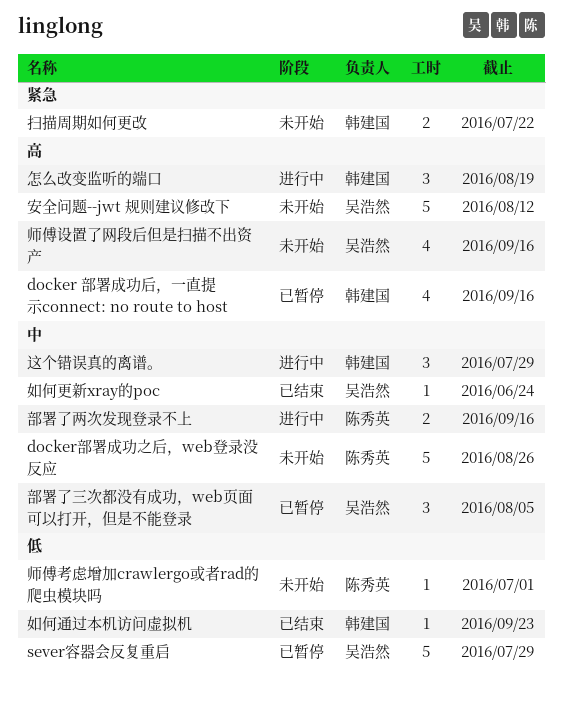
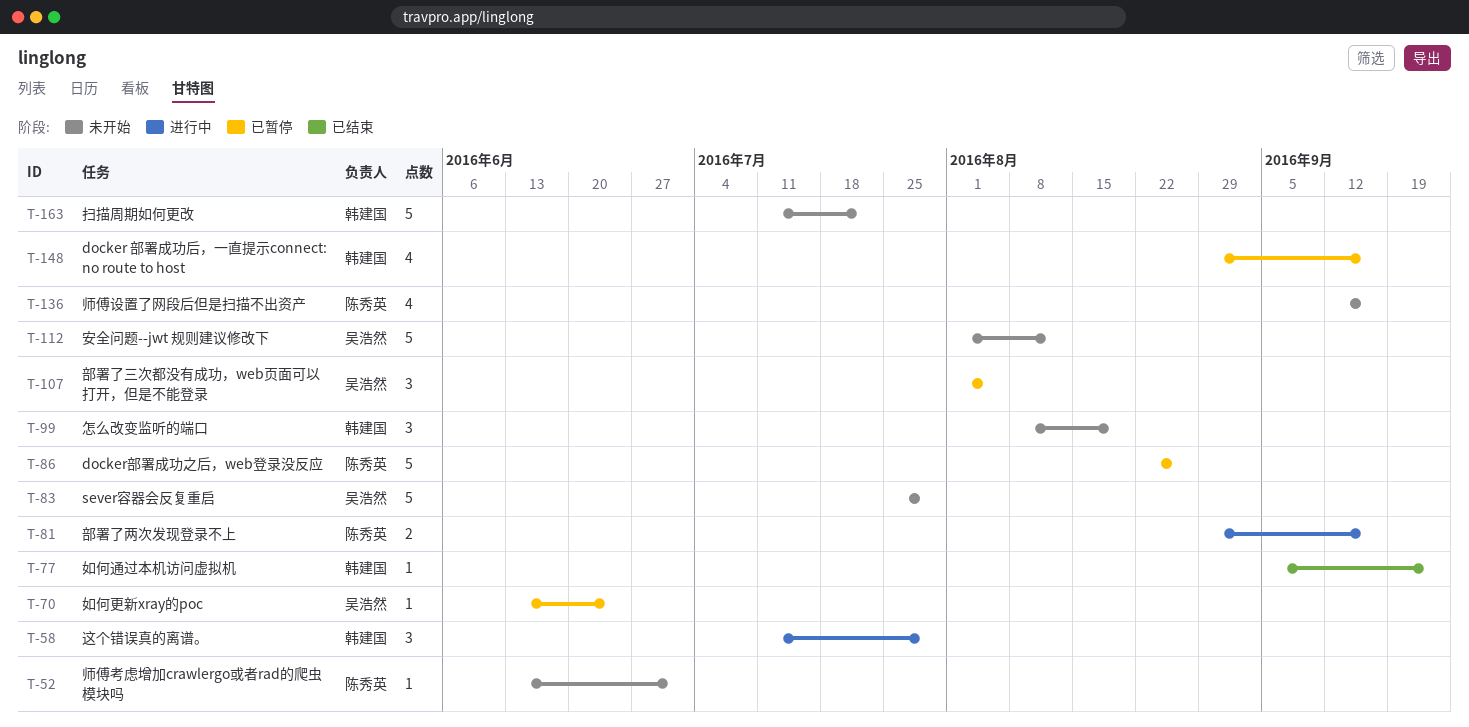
docker部署成功之后，web登录没反应, status: 未开始 -> 已暂停
sever容器会反复重启, status: 已暂停 -> 未开始
如何更新xray的poc, status: 已结束 -> 已暂停
师傅设置了网段后但是扫描不出资产, owner: 吴浩然 -> 陈秀英
怎么改变监听的端口, status: 进行中 -> 未开始
扫描周期如何更改, estimate: 2 -> 5

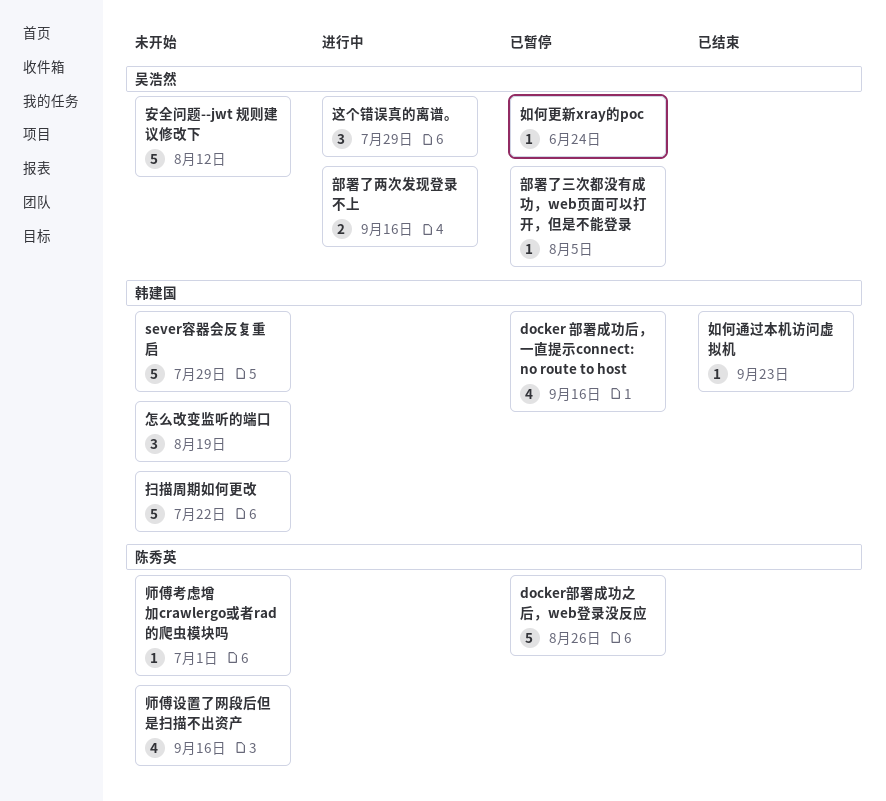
sever容器会反复重启, owner: 吴浩然 -> 韩建国
这个错误真的离谱。, owner: 韩建国 -> 吴浩然
部署了三次都没有成功，web页面可以打开，但是不能登录, estimate: 3 -> 1
部署了两次发现登录不上, owner: 陈秀英 -> 吴浩然

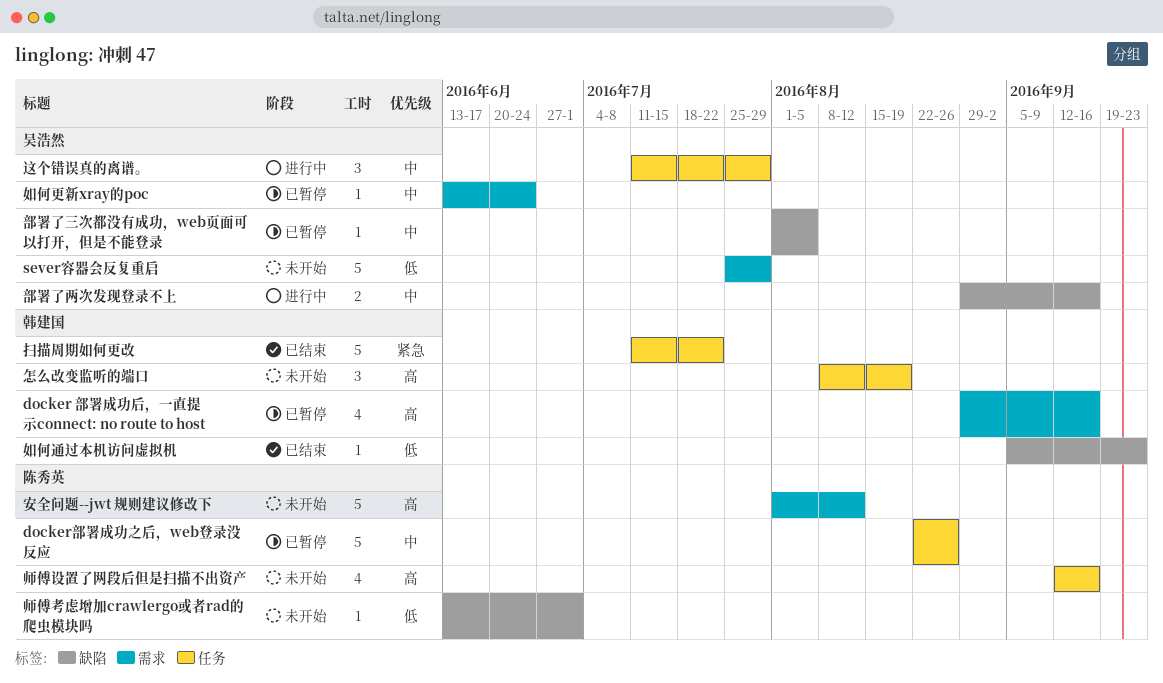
sever容器会反复重启, owner: 韩建国 -> 吴浩然
安全问题--jwt 规则建议修改下, owner: 吴浩然 -> 陈秀英
扫描周期如何更改, status: 未开始 -> 已结束

